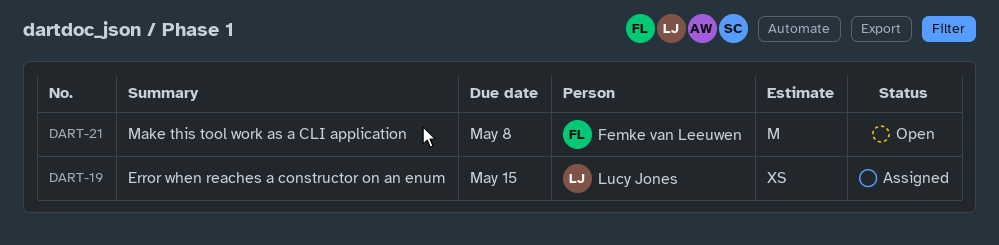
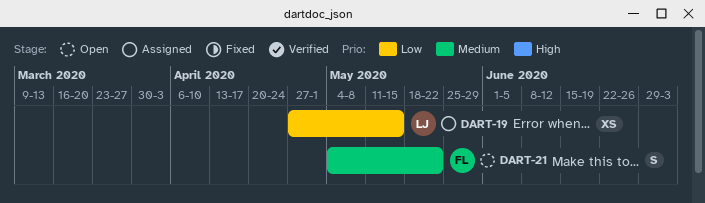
DART-21, estimate: M -> S
DART-21, due: May 8 -> May 22

